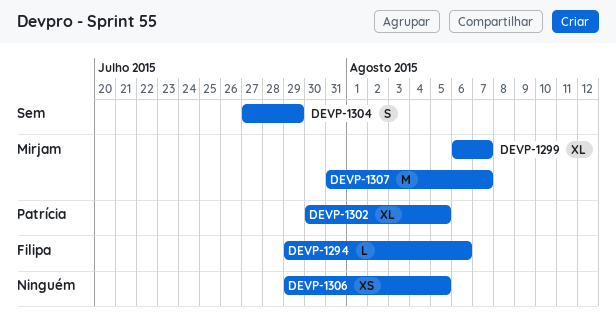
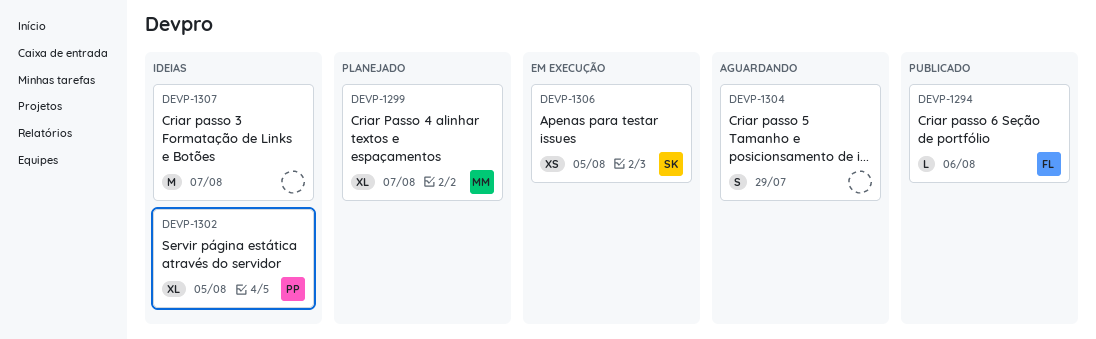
DEVP-1304, owner: Sem -> none
DEVP-1306, owner: none -> Sem
DEVP-1307, owner: Mirjam -> none

